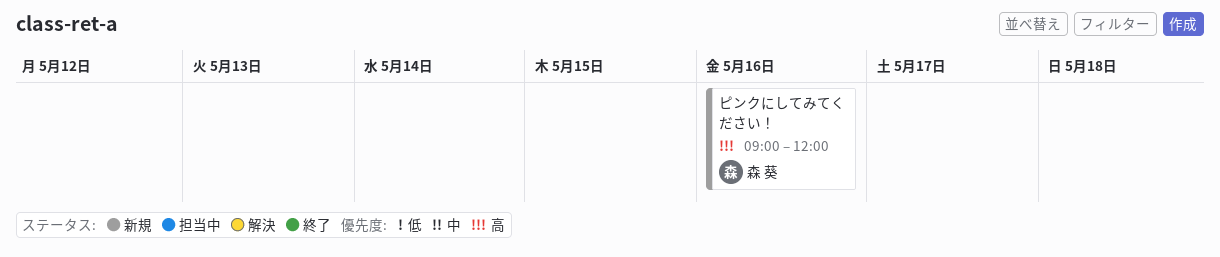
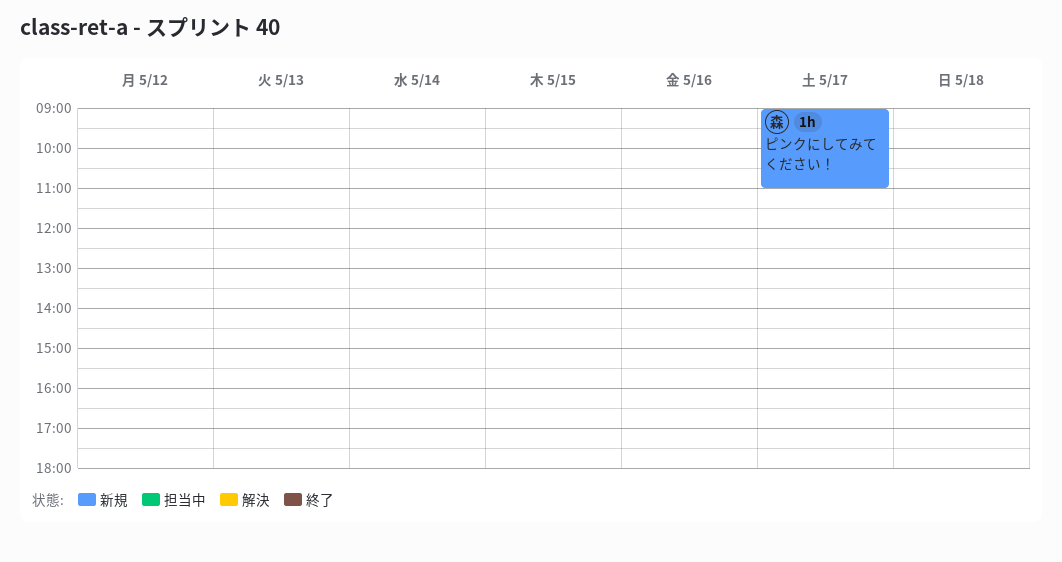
ピンクにしてみてください！, day: May 16 -> May 17
ピンクにしてみてください！, ends: 12:00 -> 11:00

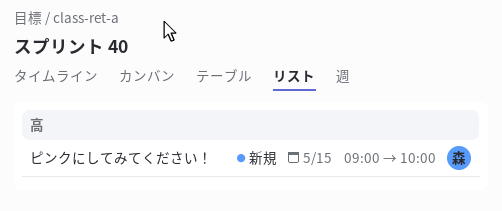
ピンクにしてみてください！, day: May 17 -> May 15
ピンクにしてみてください！, ends: 11:00 -> 10:00

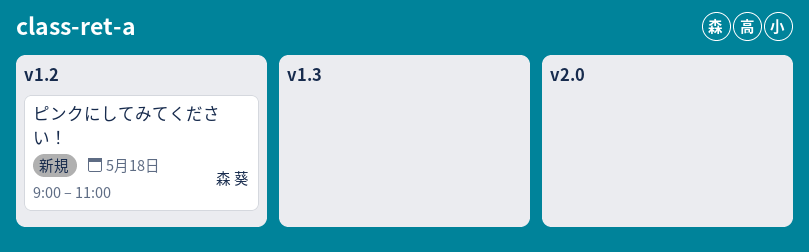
ピンクにしてみてください！, day: May 15 -> May 18
ピンクにしてみてください！, ends: 10:00 -> 11:00

